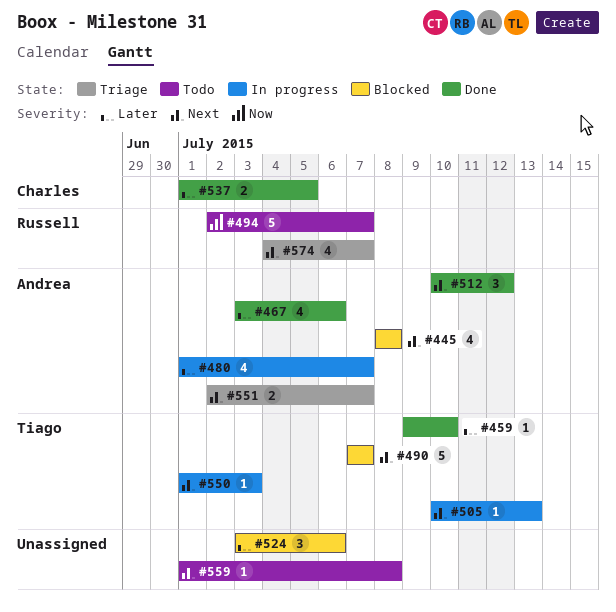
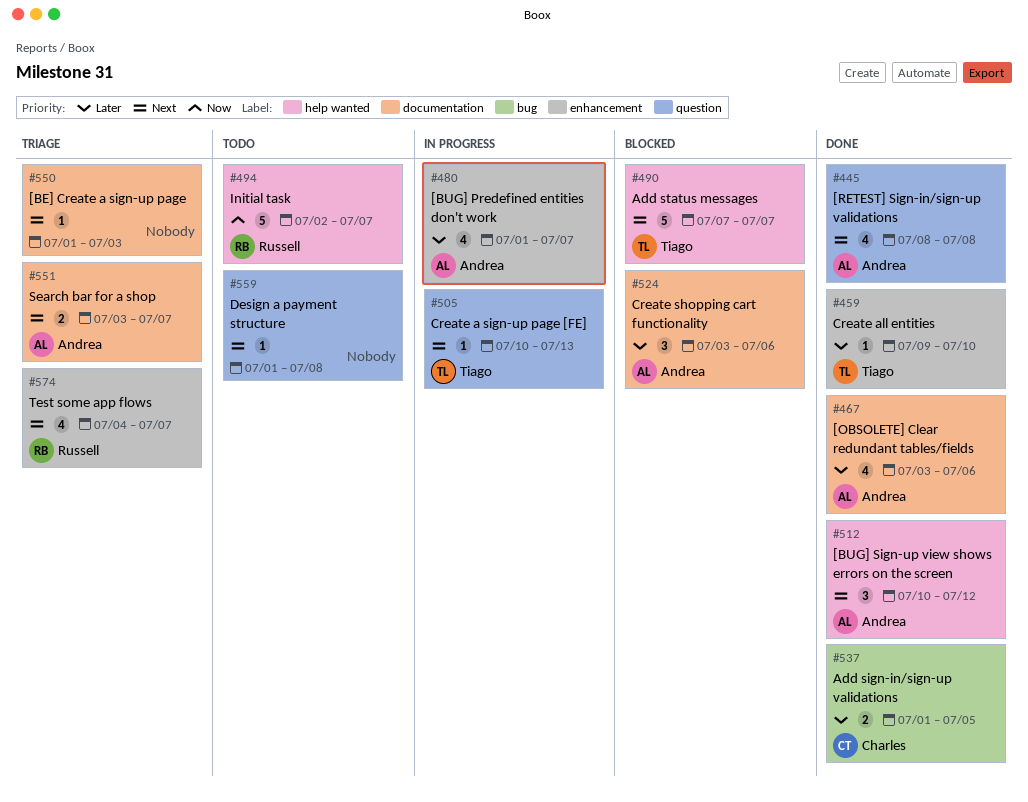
#445, status: Blocked -> Done
#524, owner: none -> Andrea
#550, status: In progress -> Triage
#550, owner: Tiago -> none
#551, start: Jul 2 -> Jul 3

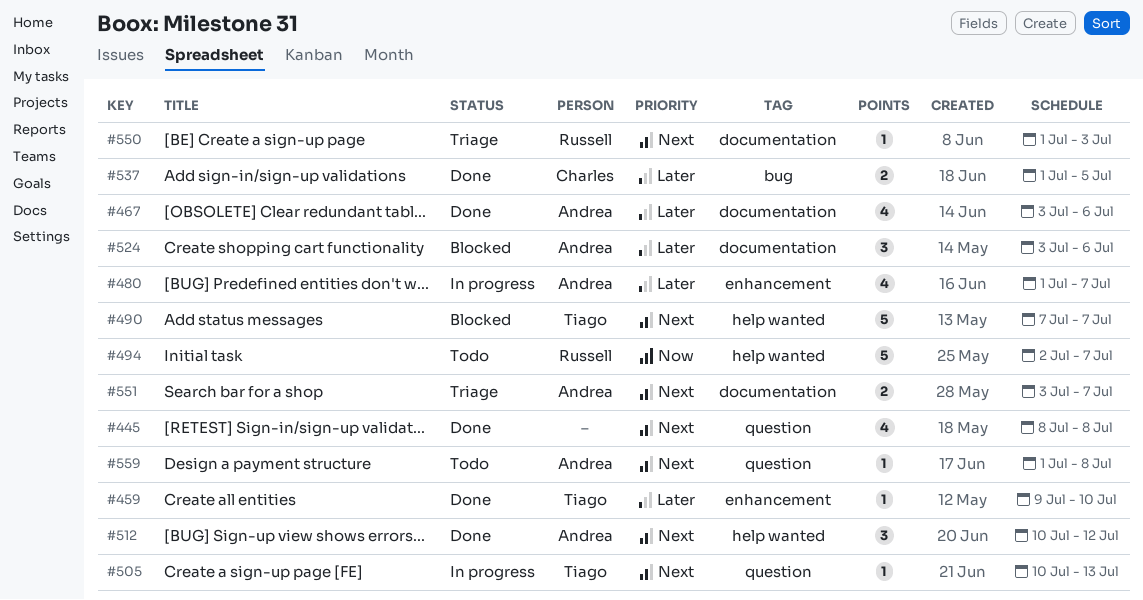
#445, owner: Andrea -> none
#550, owner: none -> Russell
#559, owner: none -> Andrea
#574: present -> none

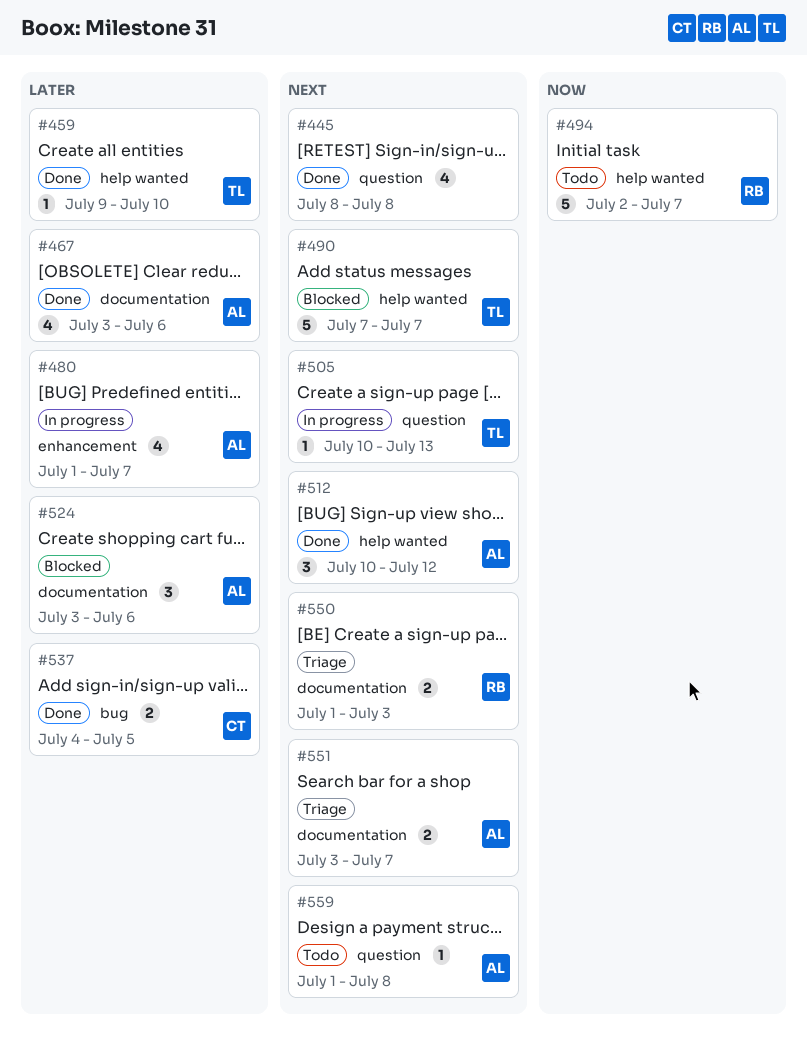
#459, label: enhancement -> help wanted
#537, start: Jul 1 -> Jul 4
#550, estimate: 1 -> 2

